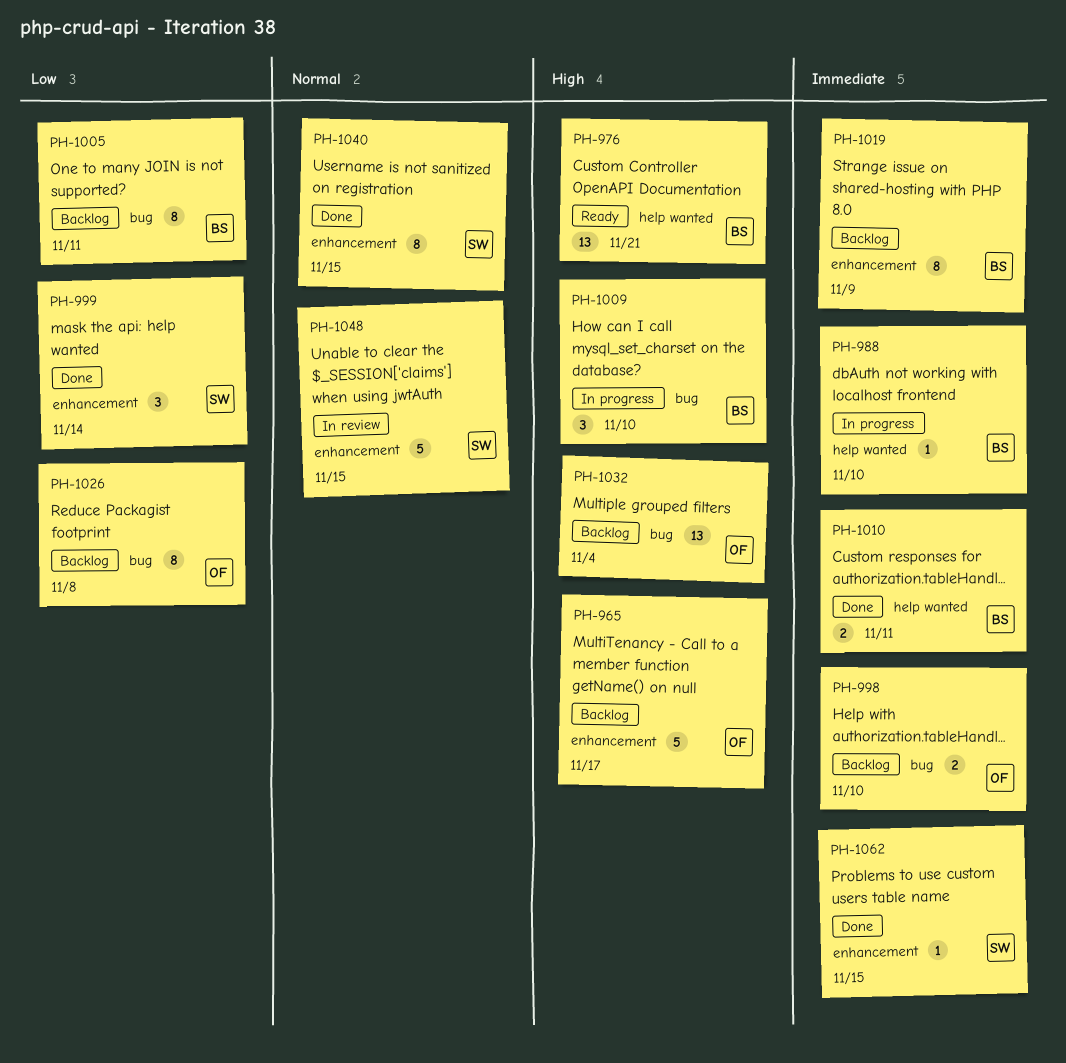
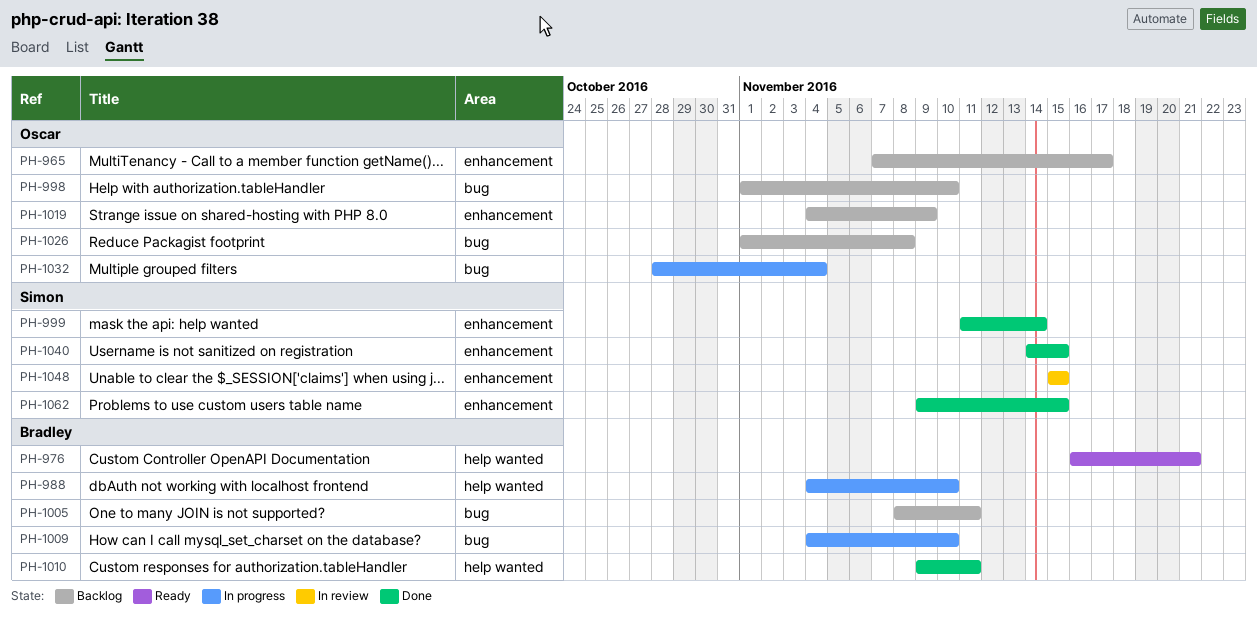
PH-1019, owner: Bradley -> Oscar
PH-1032, status: Backlog -> In progress

